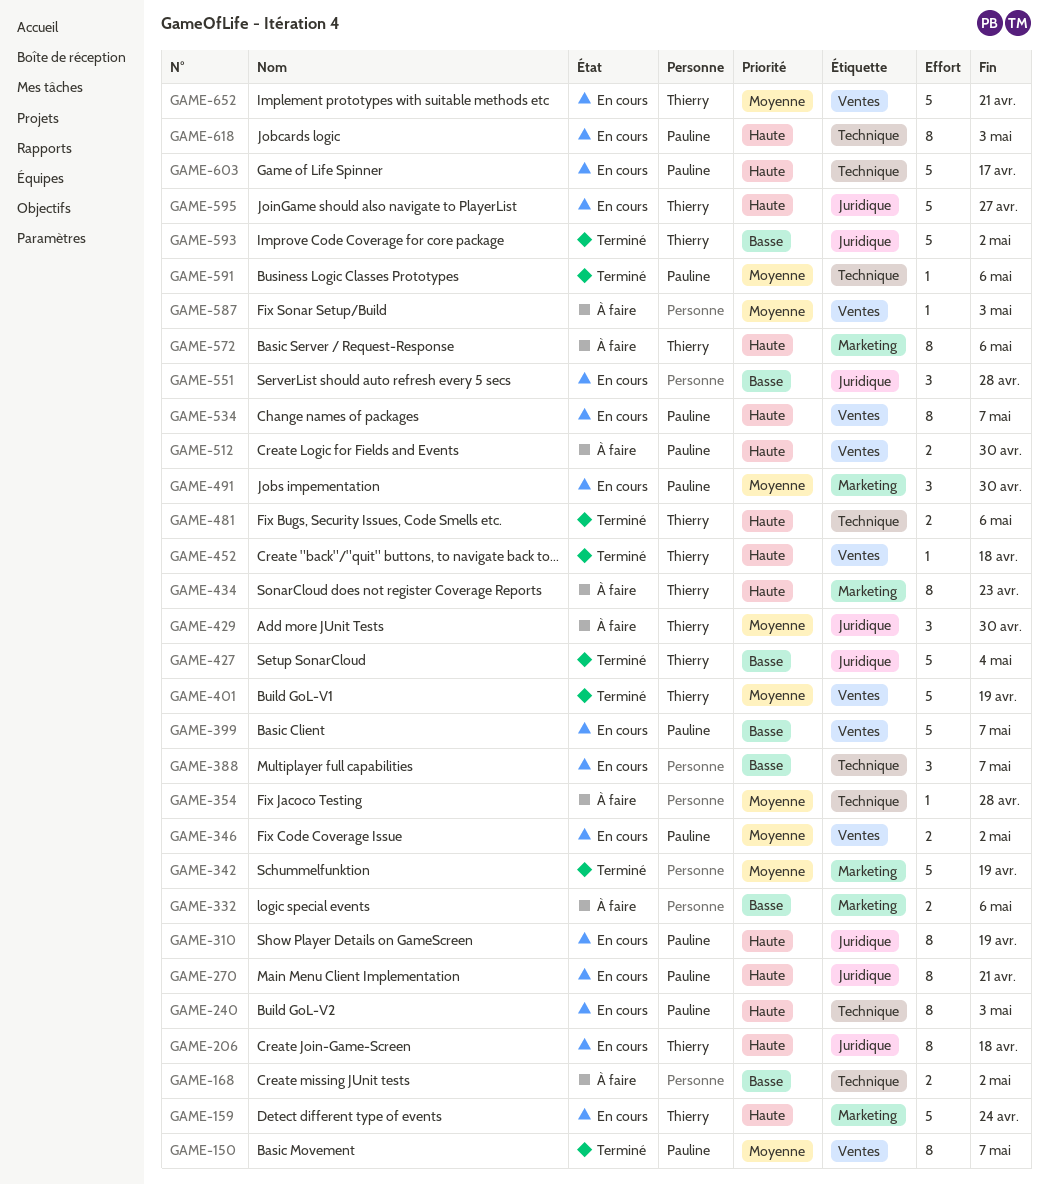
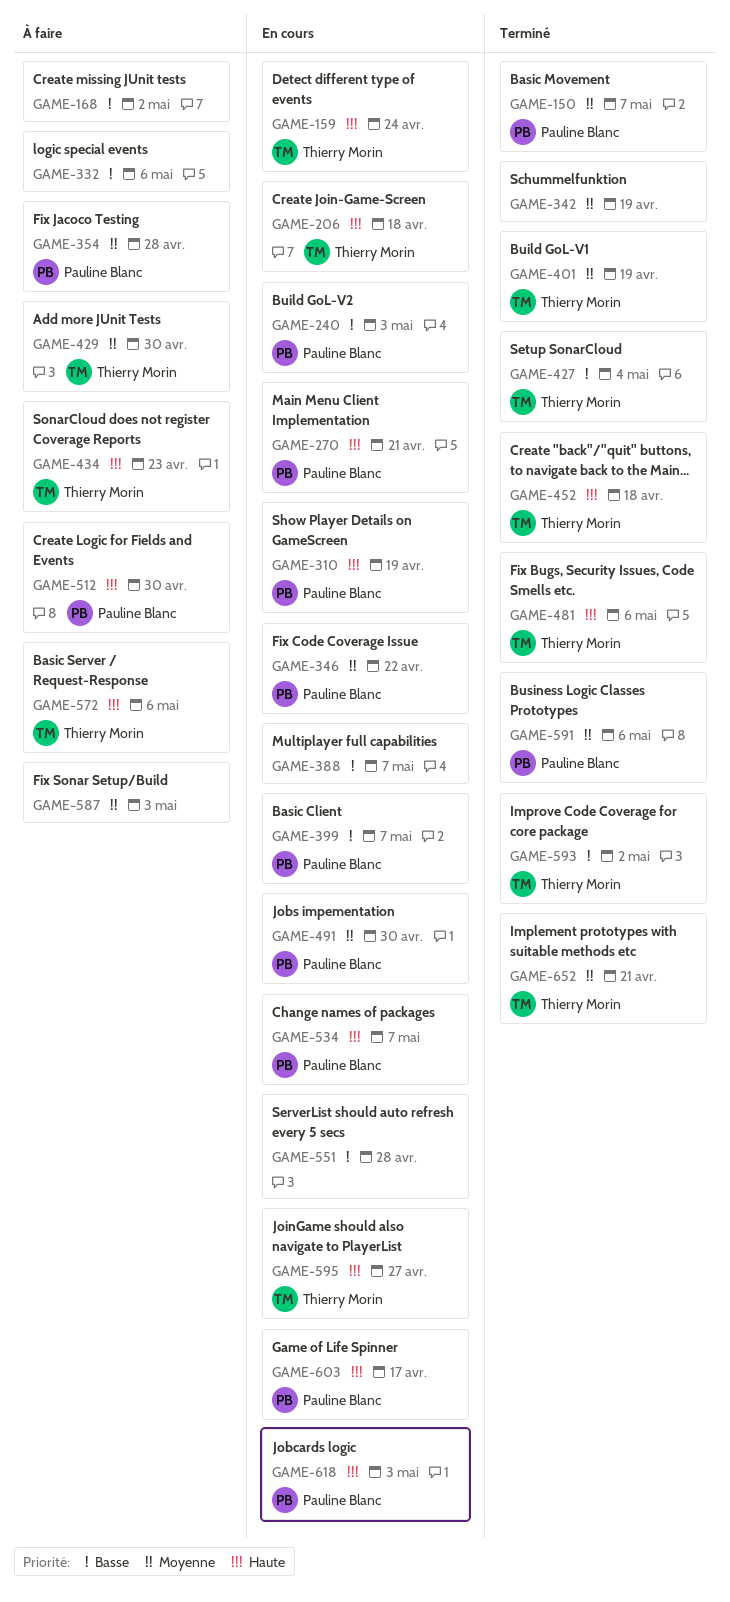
GAME-240, priority: Haute -> Basse
GAME-346, due: May 2 -> Apr 22
GAME-354, owner: none -> Pauline Blanc
GAME-652, status: En cours -> Terminé

